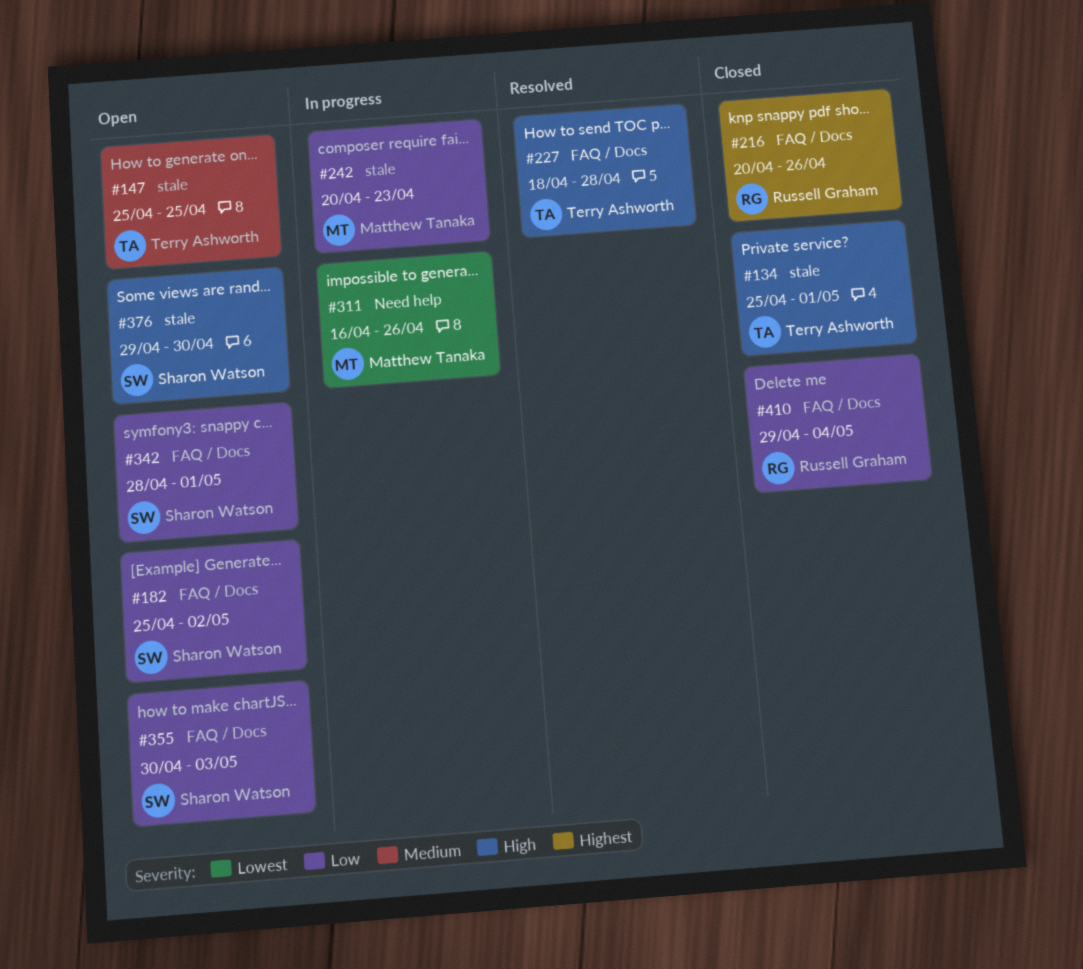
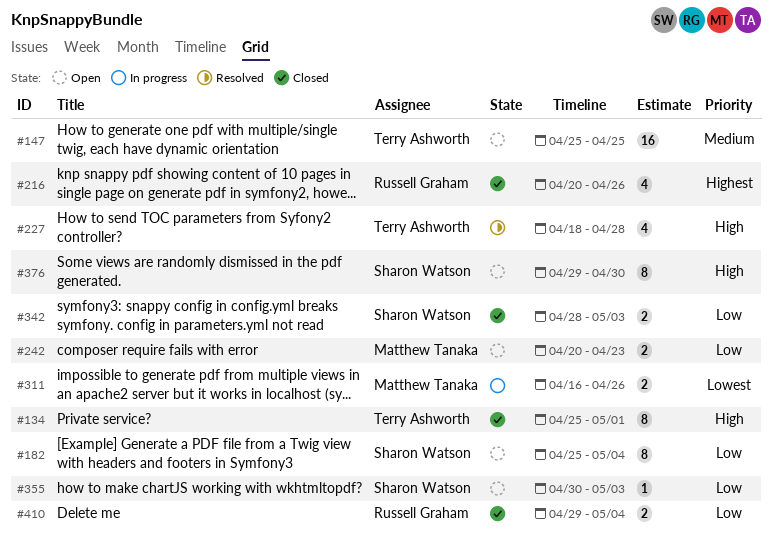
#182, due: May 2 -> May 4
#242, status: In progress -> Open
#342, status: Open -> Closed
#342, due: May 1 -> May 3

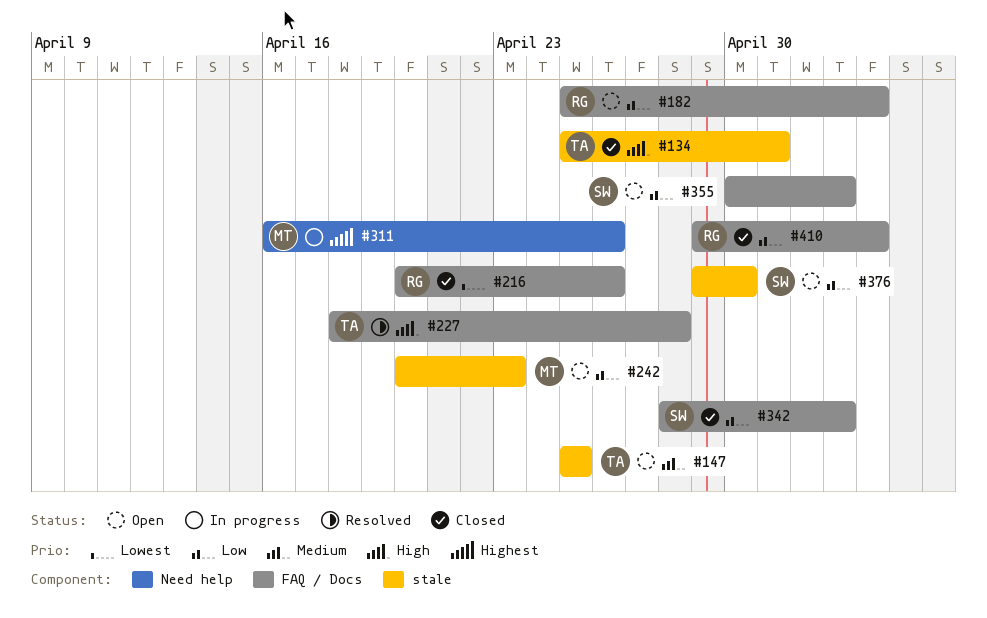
#182, owner: Sharon Watson -> Russell Graham
#216, priority: Highest -> Lowest
#311, priority: Lowest -> Highest
#376, priority: High -> Low

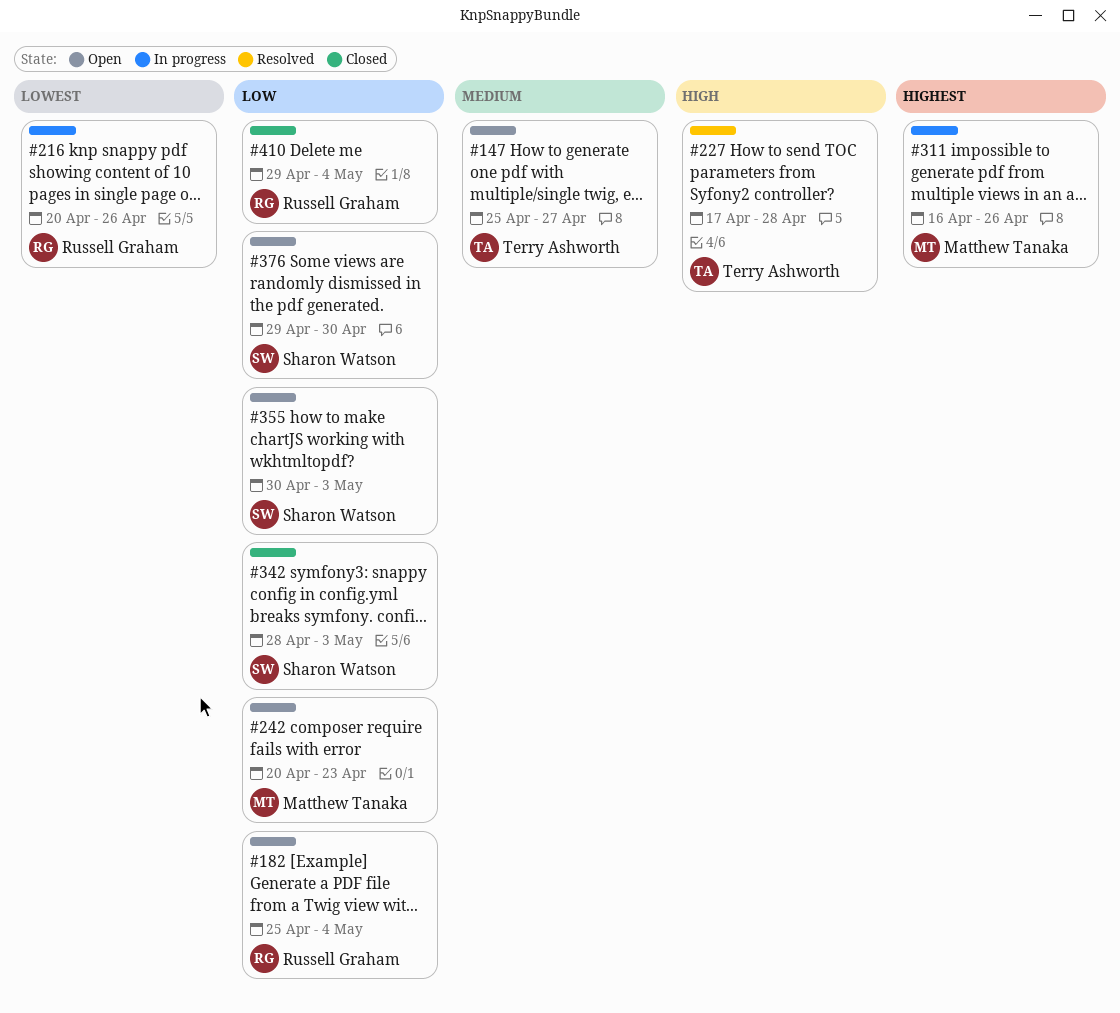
#134: present -> none
#147, due: Apr 25 -> Apr 27
#216, status: Closed -> In progress
#227, start: Apr 18 -> Apr 17

